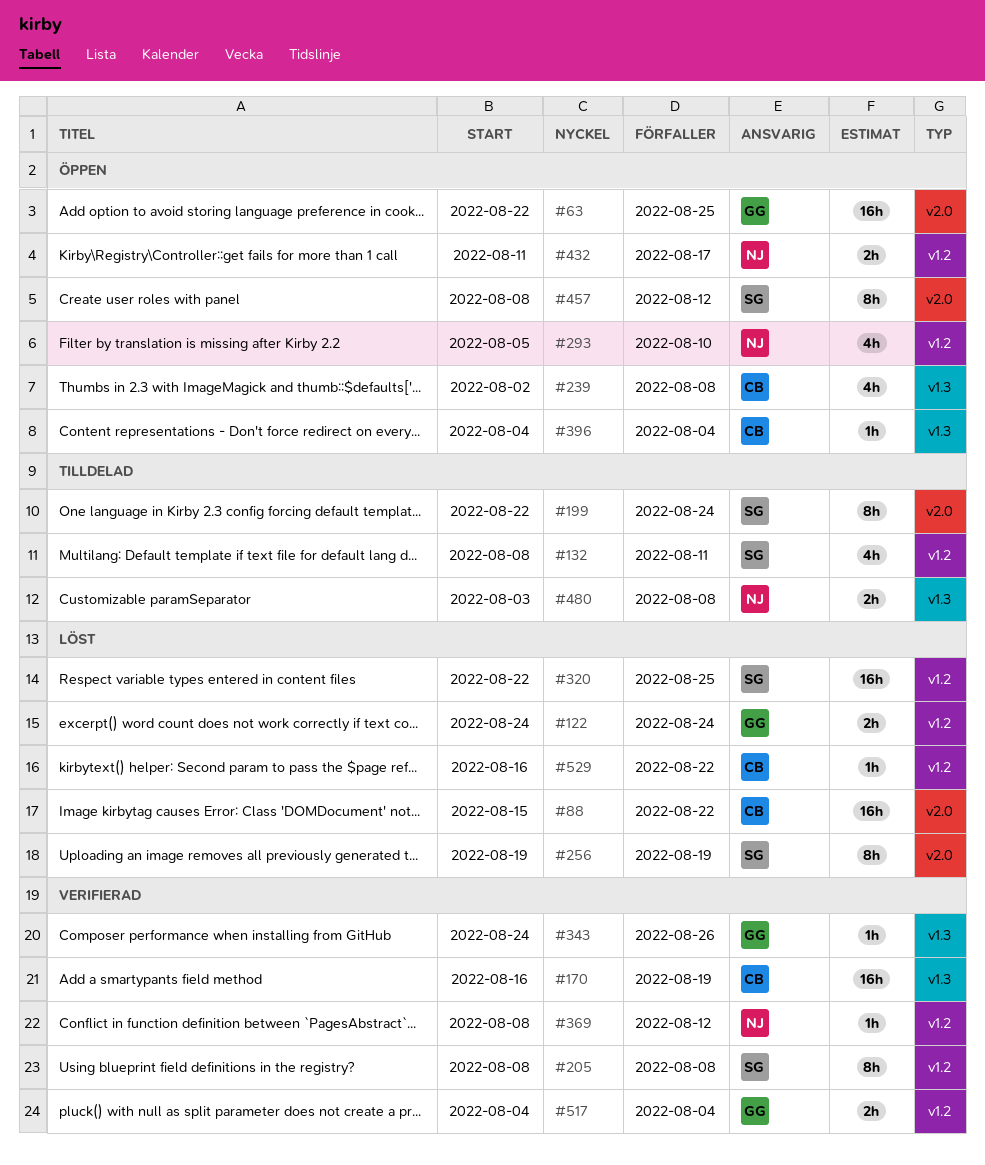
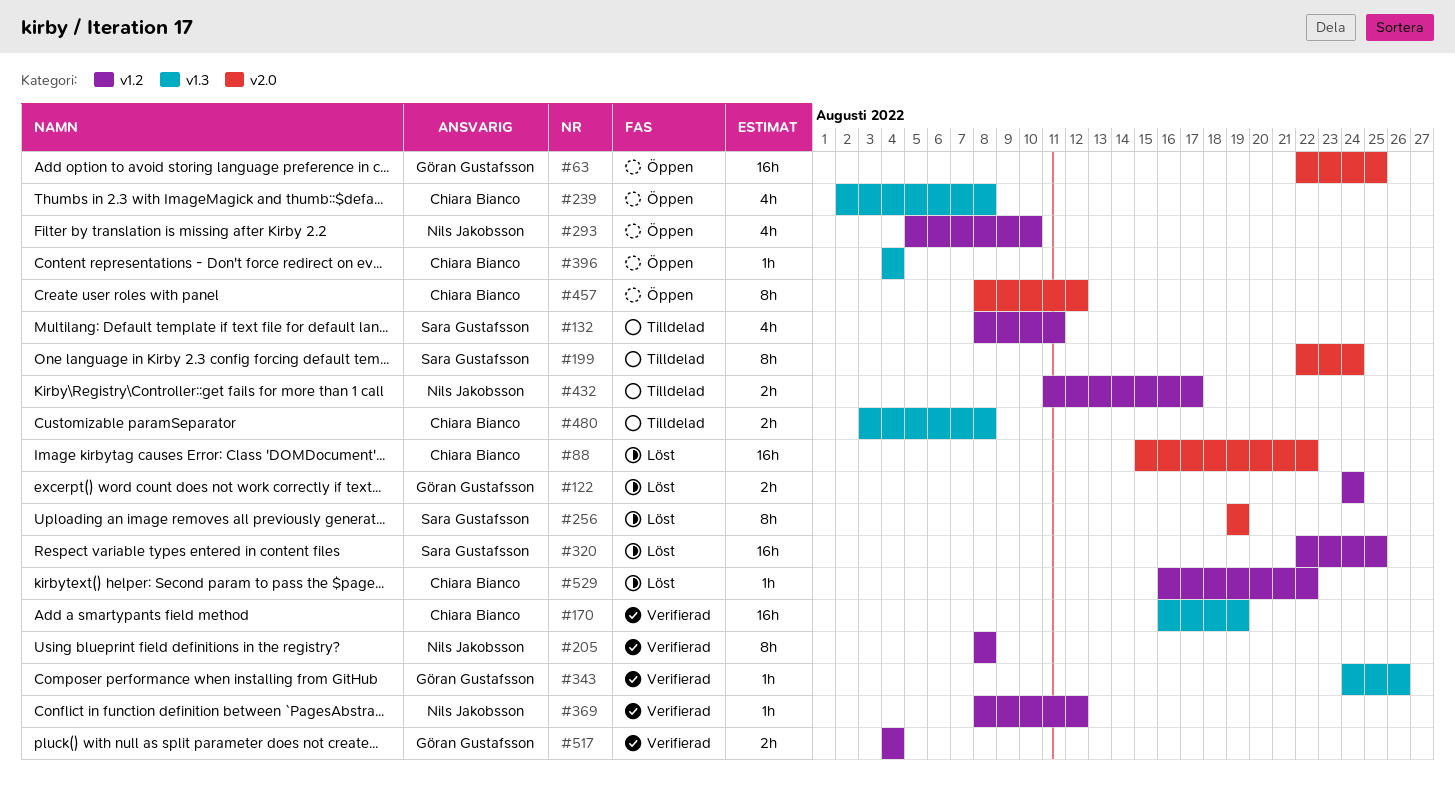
#205, owner: Sara Gustafsson -> Nils Jakobsson
#432, status: Öppen -> Tilldelad
#457, owner: Sara Gustafsson -> Chiara Bianco
#480, owner: Nils Jakobsson -> Chiara Bianco

